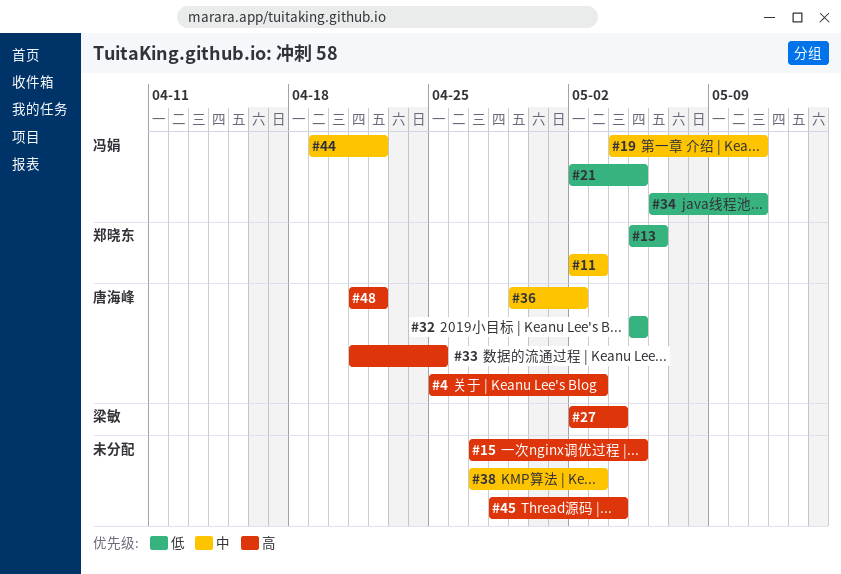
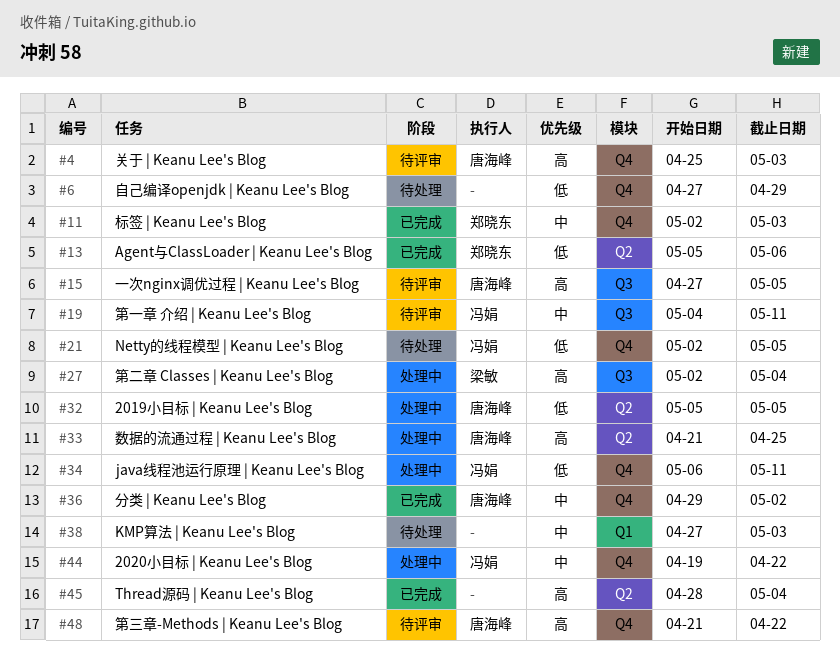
#6: none -> present
#15, owner: none -> 唐海峰

